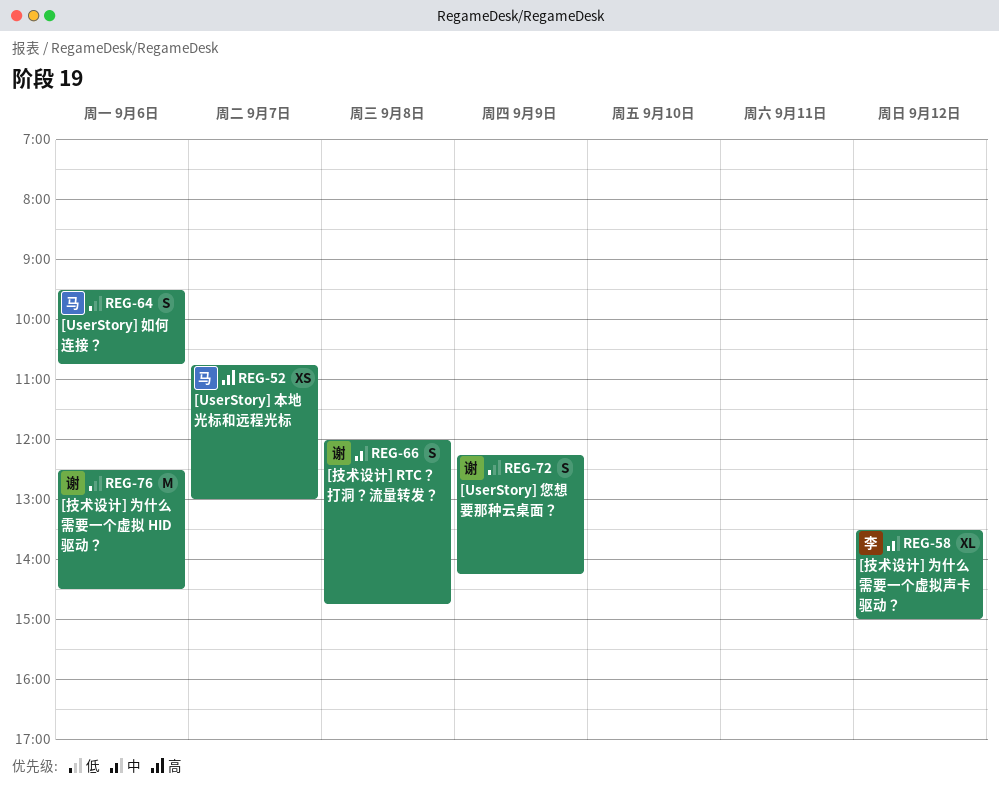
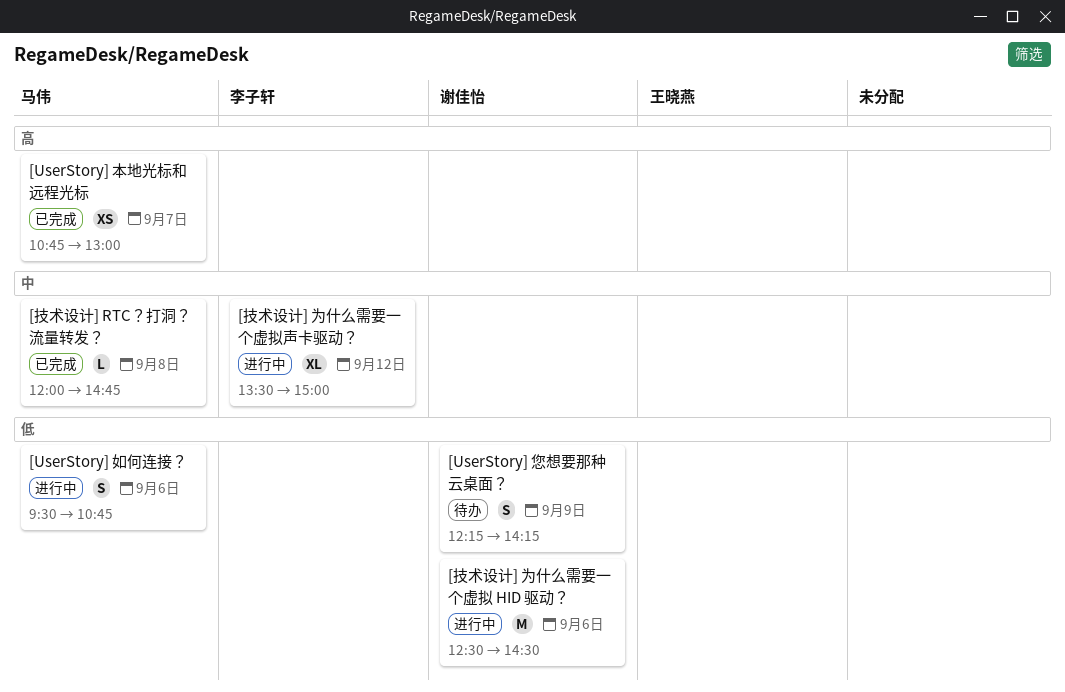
[技术设计] RTC？打洞？流量转发？, owner: 谢佳怡 -> 马伟
[技术设计] RTC？打洞？流量转发？, estimate: S -> L

